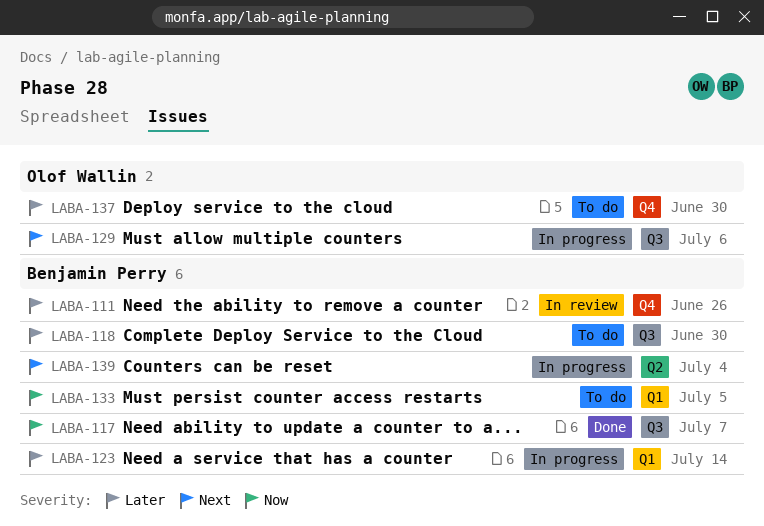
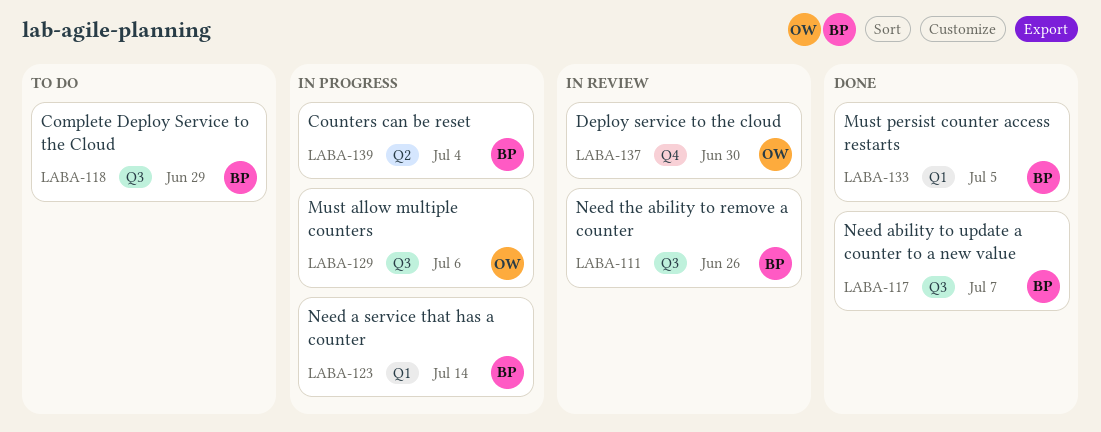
LABA-111, label: Q4 -> Q3
LABA-118, due: Jun 30 -> Jun 29
LABA-133, status: To do -> Done
LABA-137, status: To do -> In review

